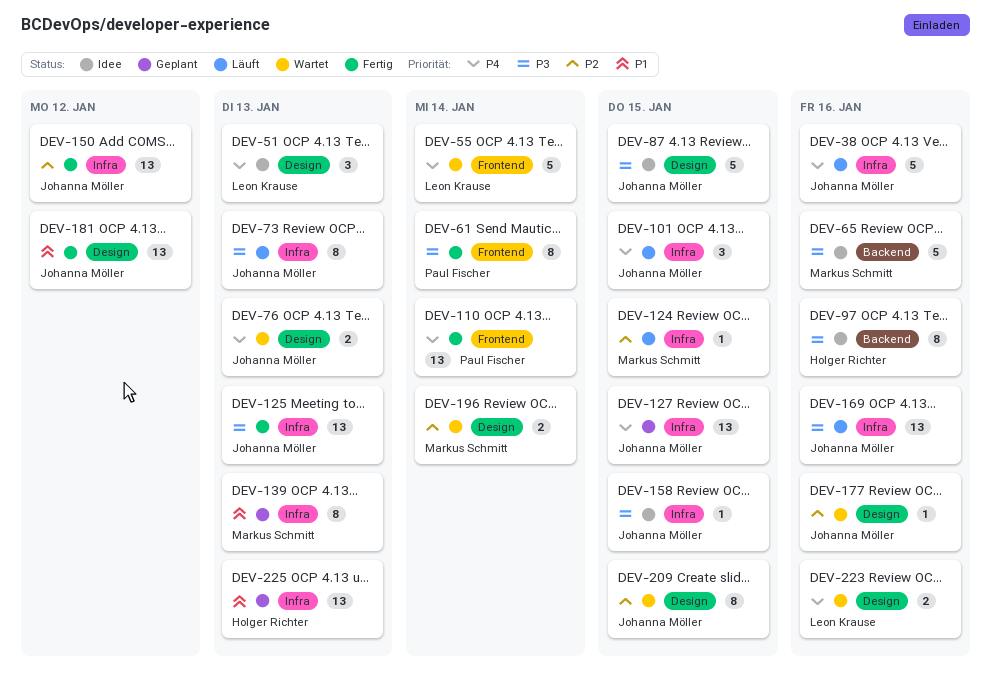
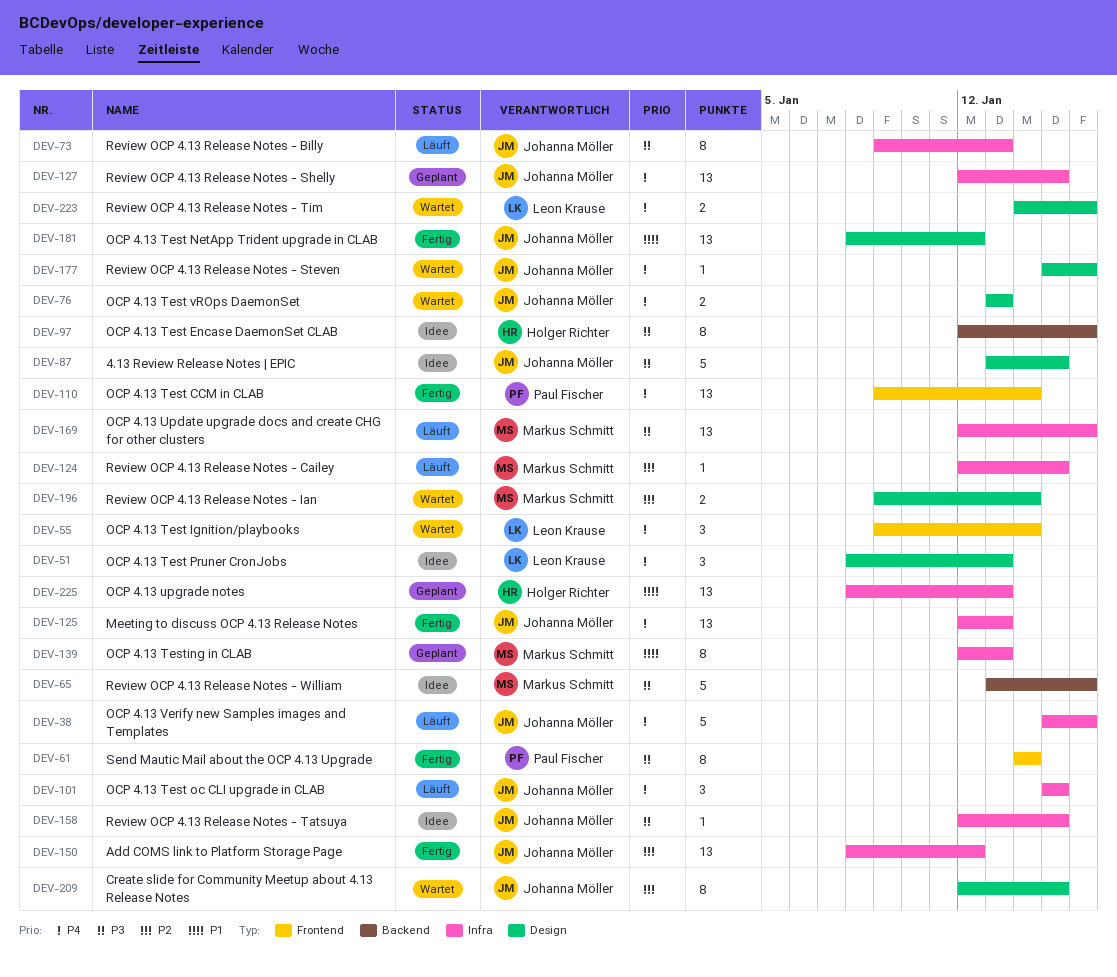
DEV-55, estimate: 5 -> 3
DEV-125, priority: P3 -> P4
DEV-169, owner: Johanna Möller -> Markus Schmitt
DEV-177, priority: P2 -> P4

